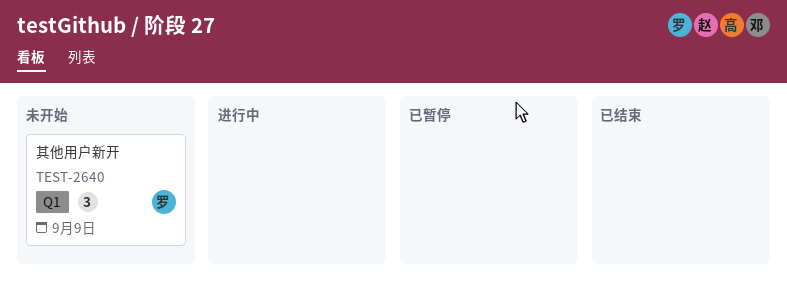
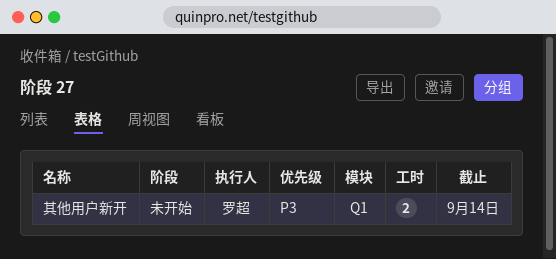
其他用户新开, estimate: 3 -> 2
其他用户新开, due: Sep 9 -> Sep 14

